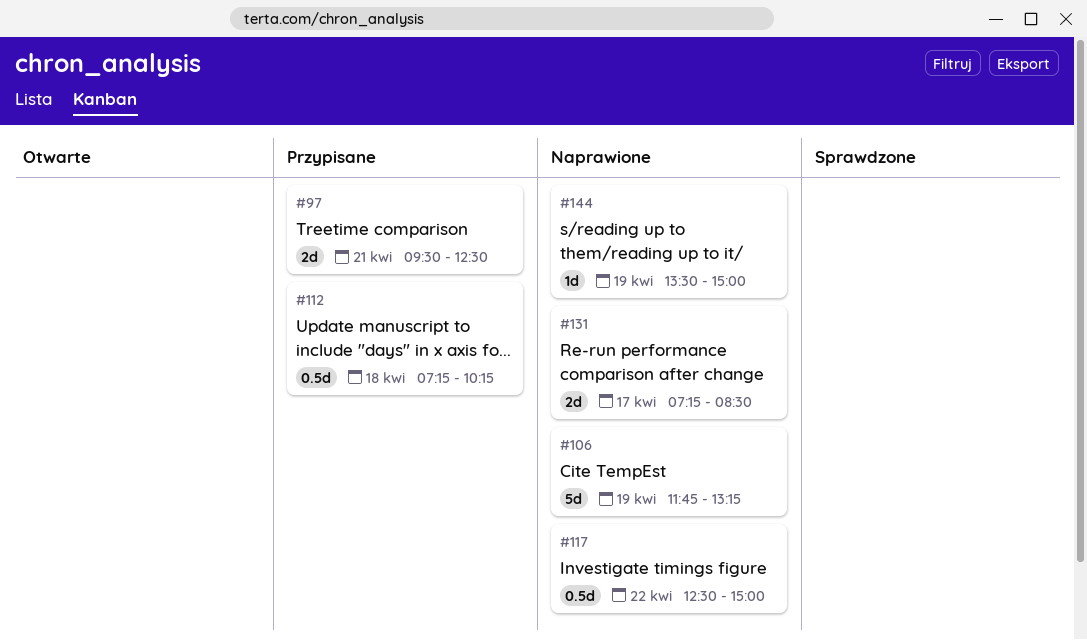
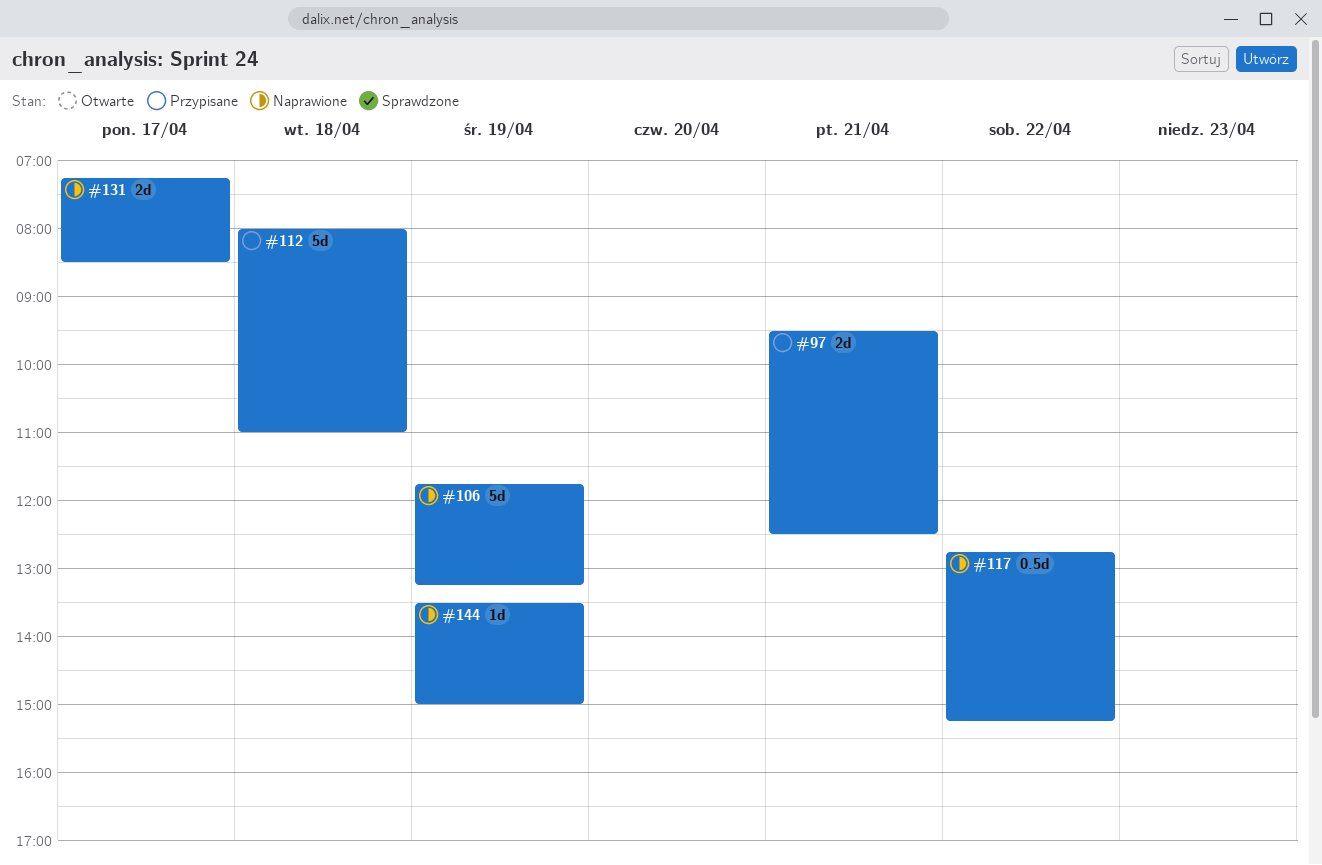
#112, estimate: 0.5d -> 5d
#112, begins: 07:15 -> 08:00
#112, ends: 10:15 -> 11:00
#117, begins: 12:30 -> 12:45
#117, ends: 15:00 -> 15:15

